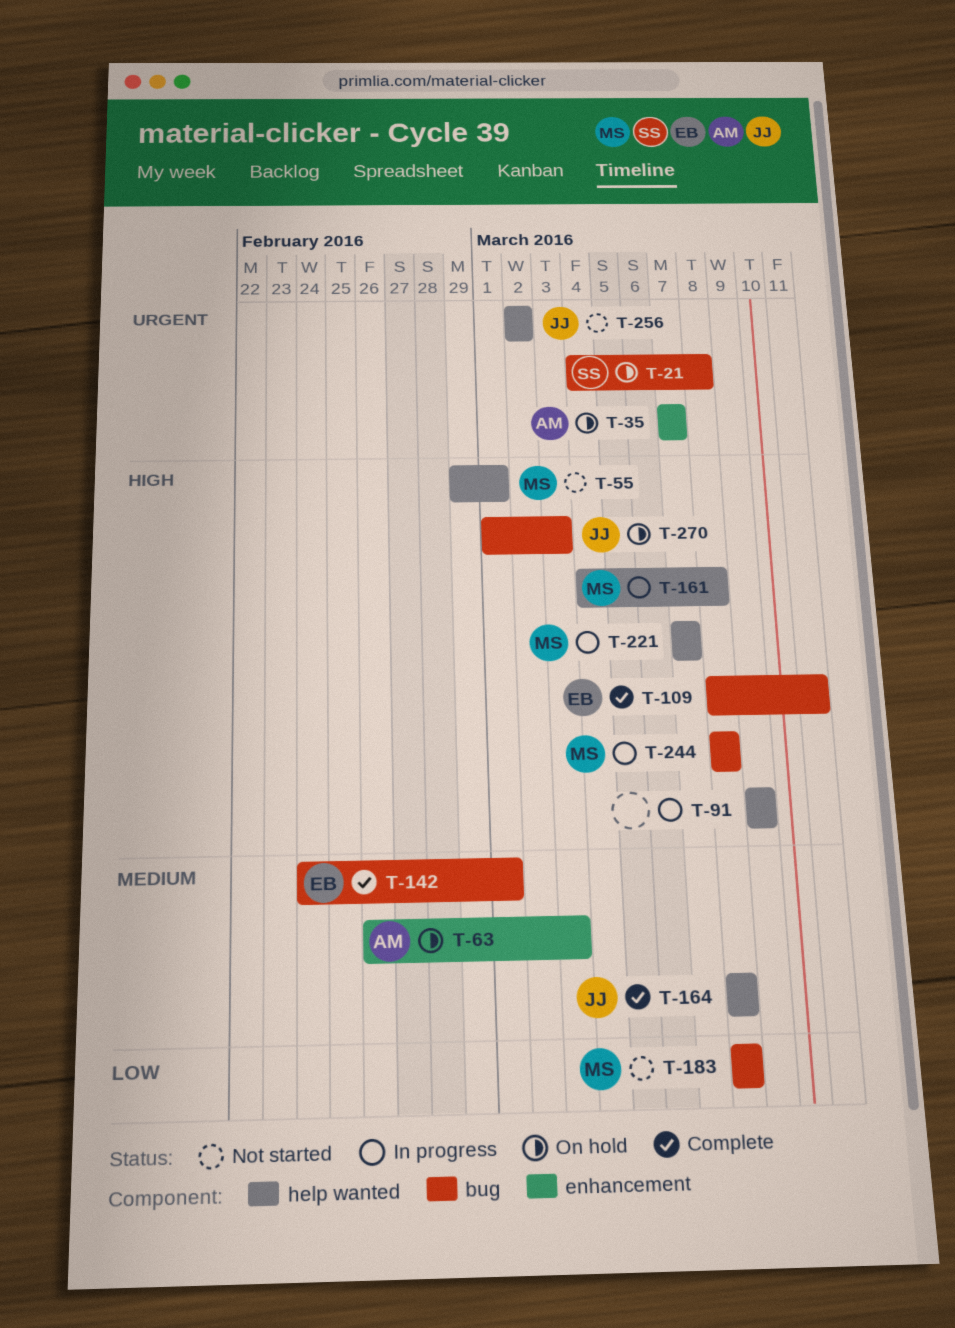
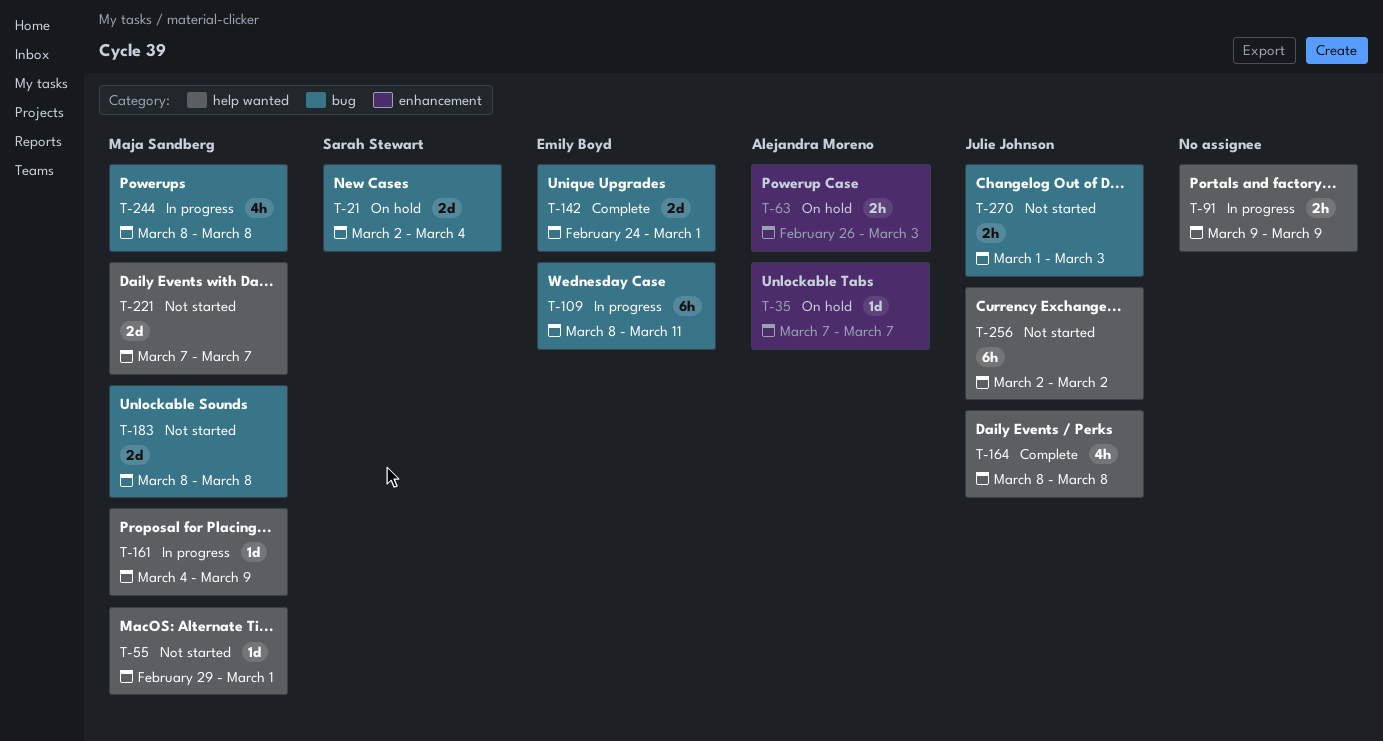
T-21, start: Mar 4 -> Mar 2
T-21, due: Mar 8 -> Mar 4
T-109, status: Complete -> In progress
T-161, due: Mar 8 -> Mar 9
T-221, status: In progress -> Not started
T-270, status: On hold -> Not started

